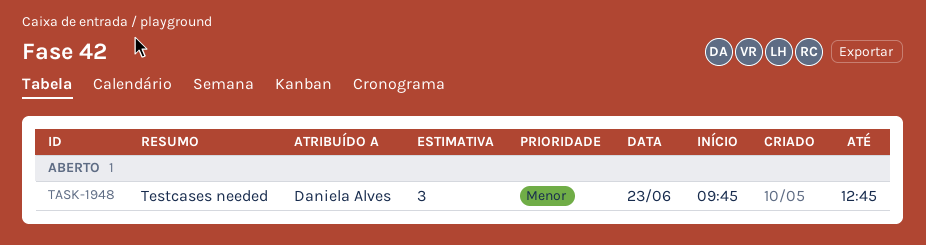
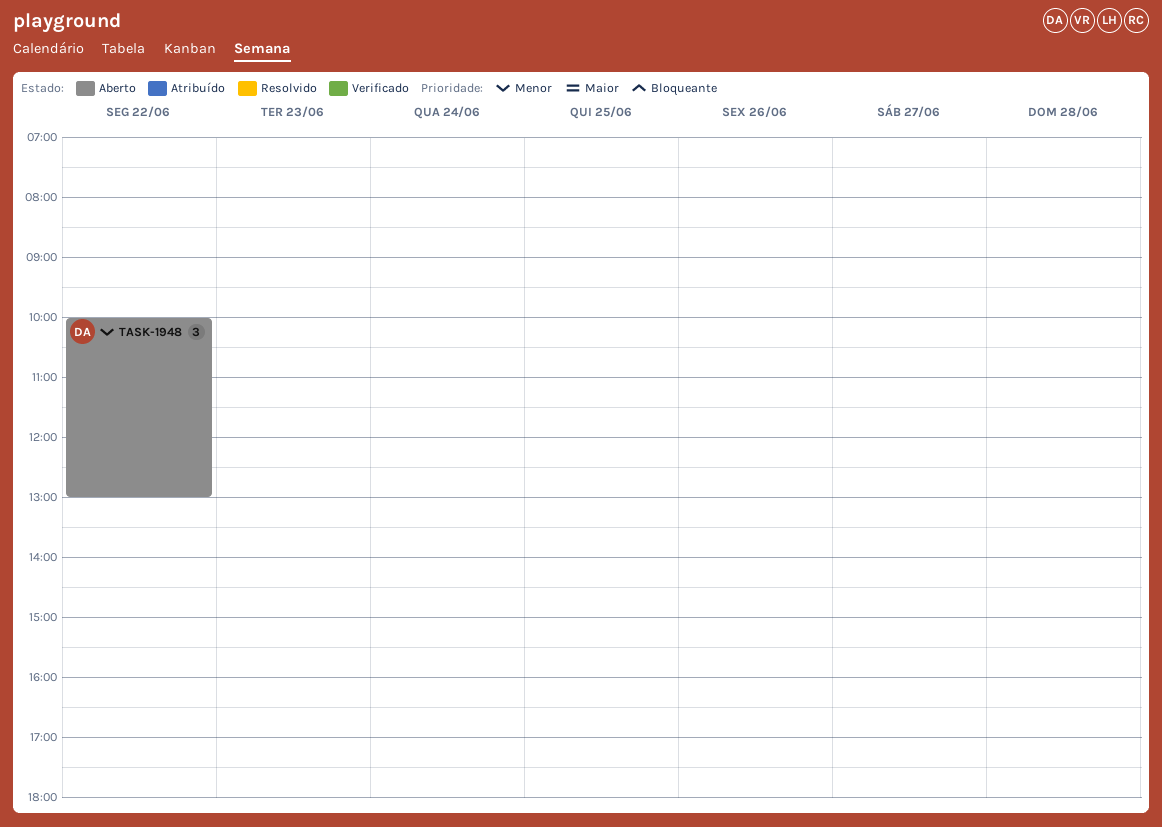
TASK-1948, day: Jun 23 -> Jun 22
TASK-1948, begins: 09:45 -> 10:00
TASK-1948, ends: 12:45 -> 13:00

